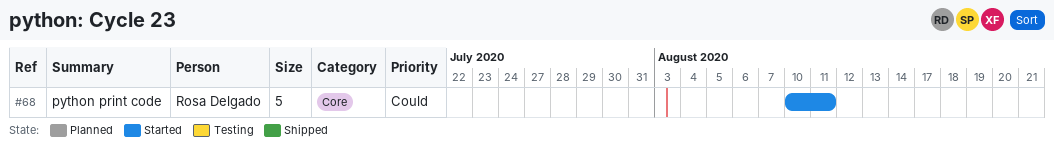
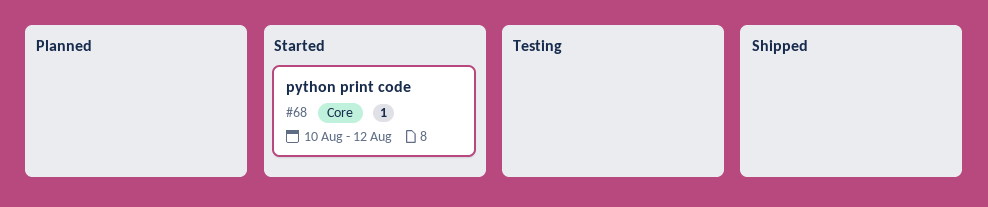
#68, estimate: 5 -> 1
#68, due: Aug 11 -> Aug 12

